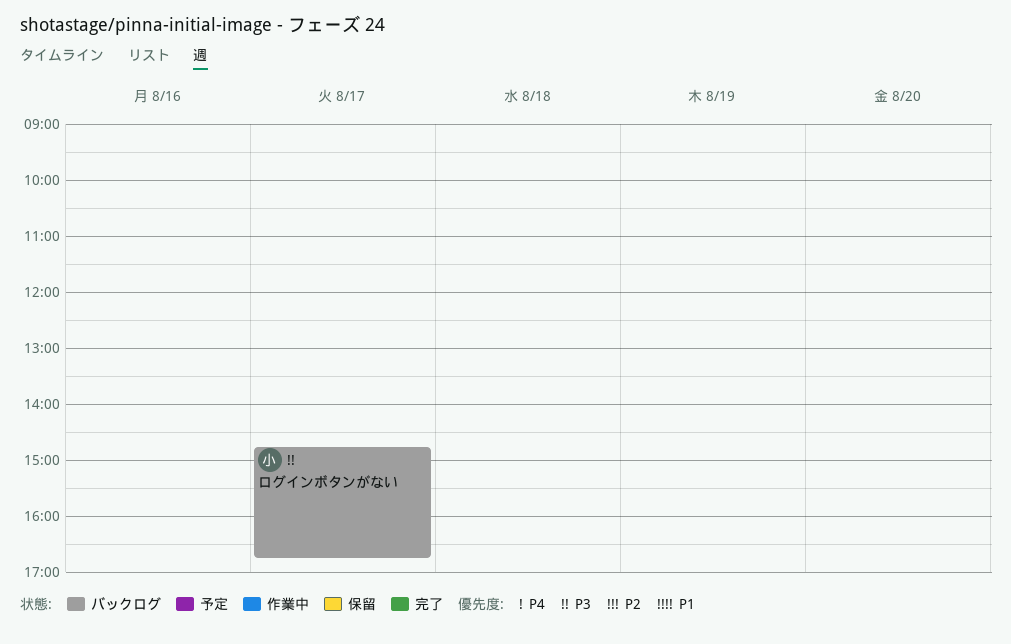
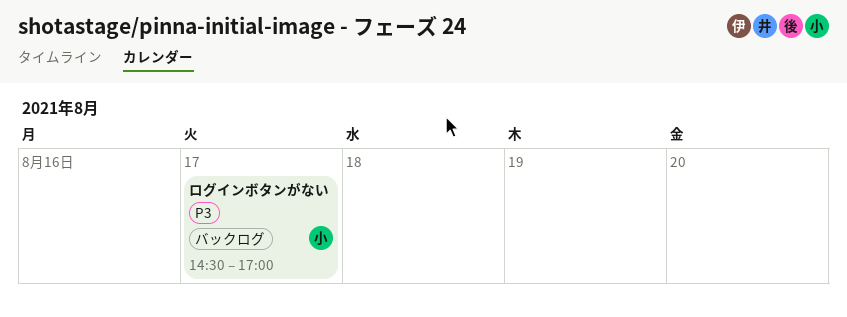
ログインボタンがない, begins: 14:45 -> 14:30
ログインボタンがない, ends: 16:45 -> 17:00

